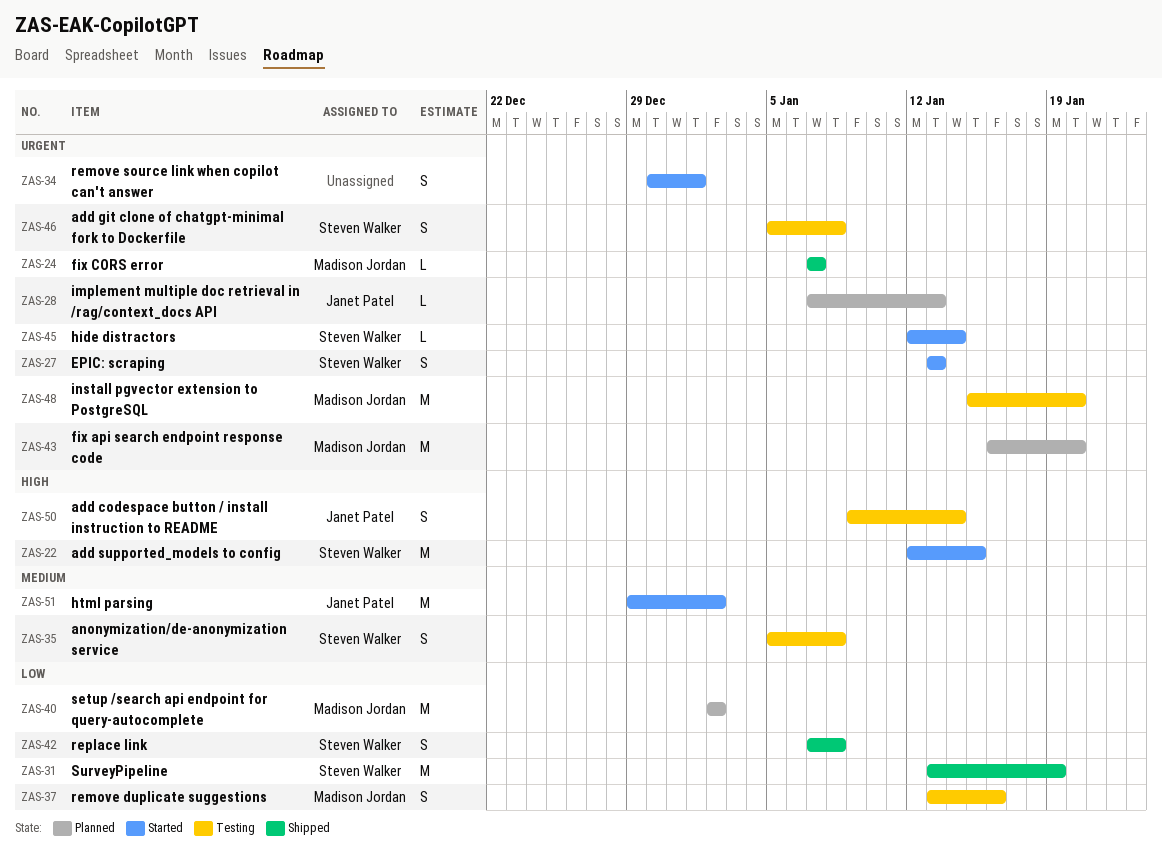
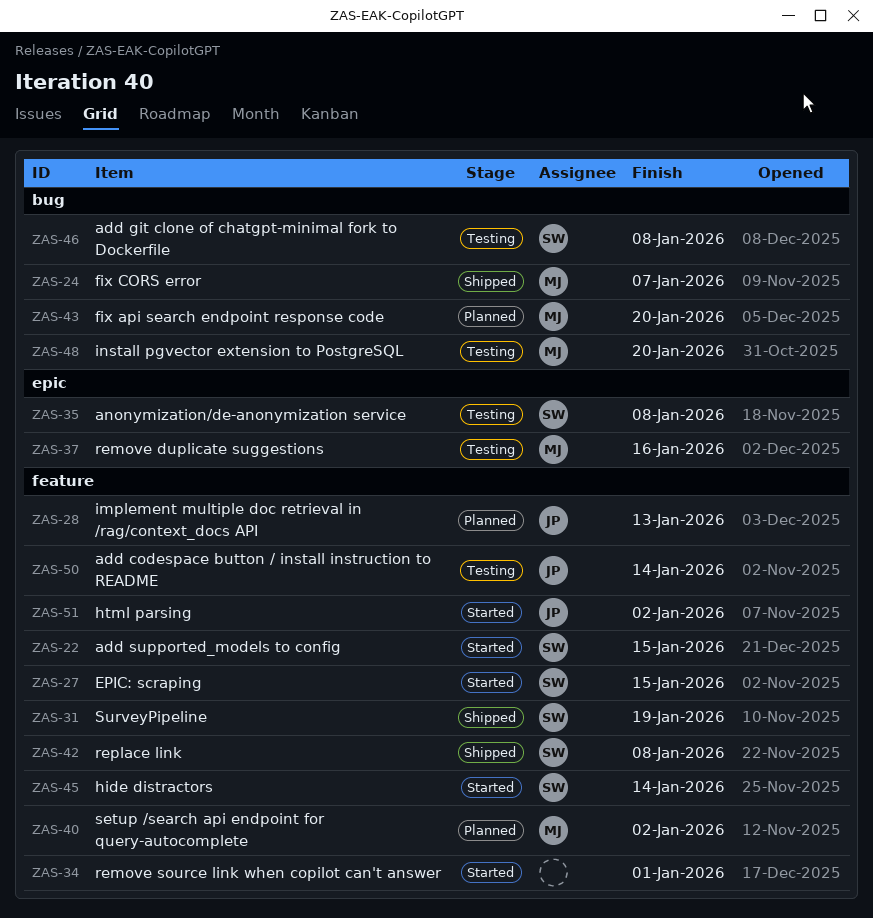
ZAS-27, due: Jan 13 -> Jan 15

